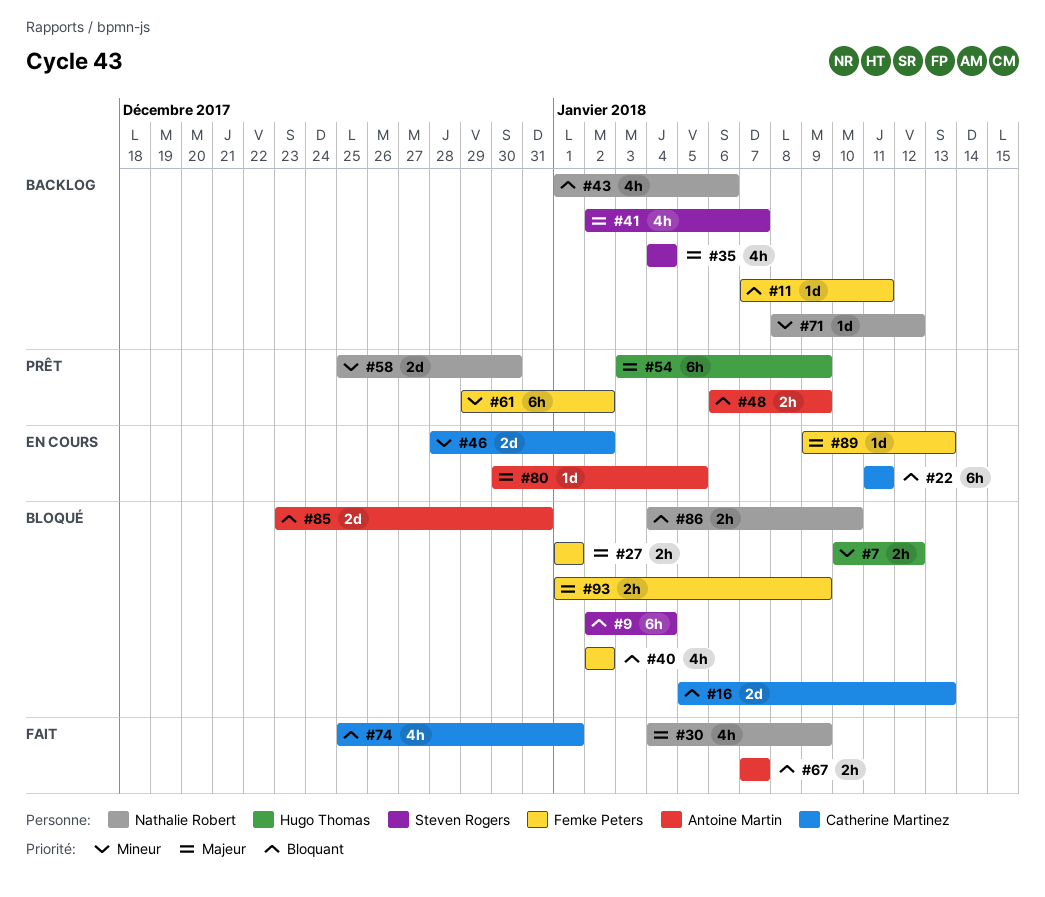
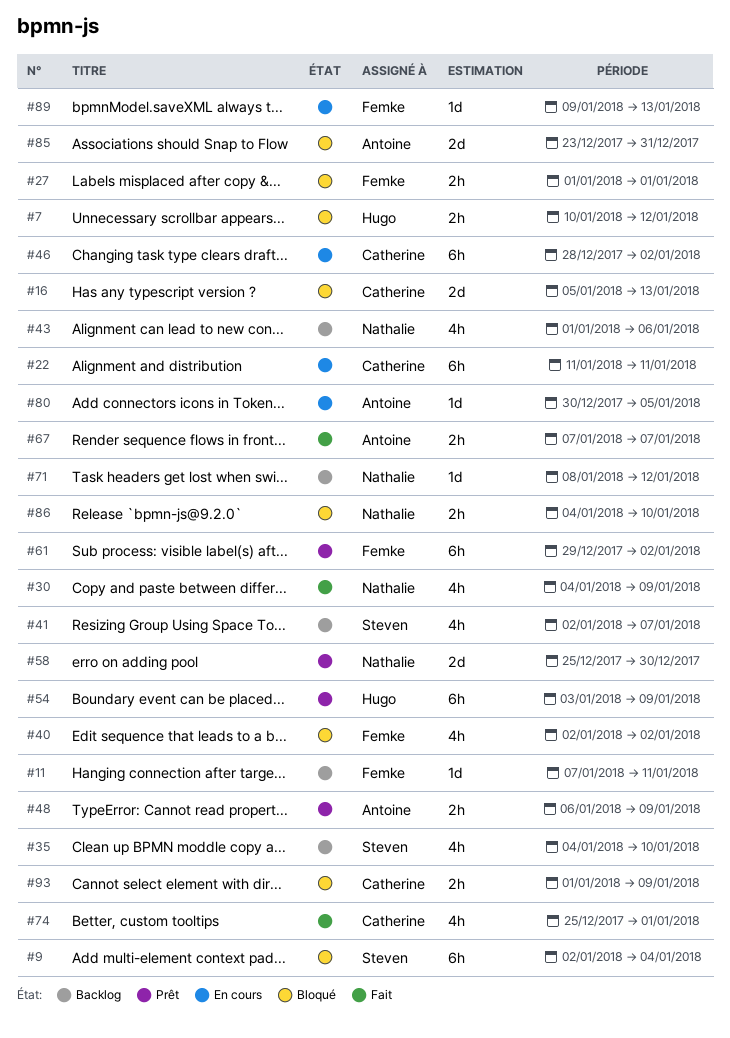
#35, due: Jan 4 -> Jan 10
#46, estimate: 2d -> 6h
#93, owner: Femke Peters -> Catherine Martinez

